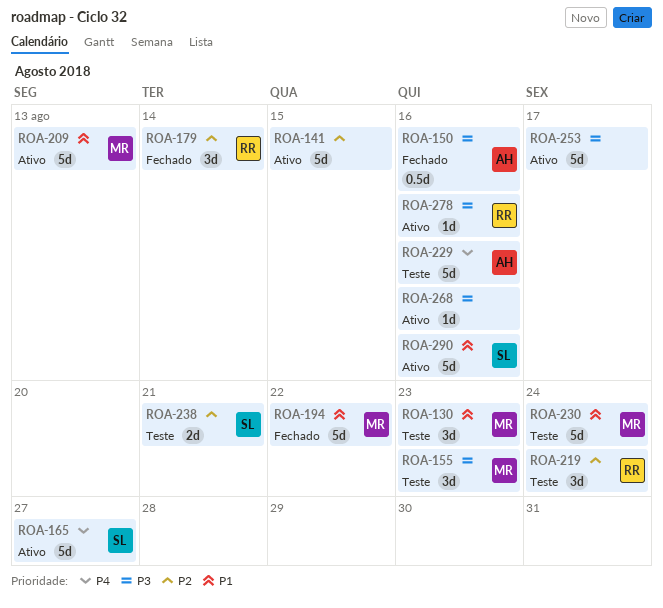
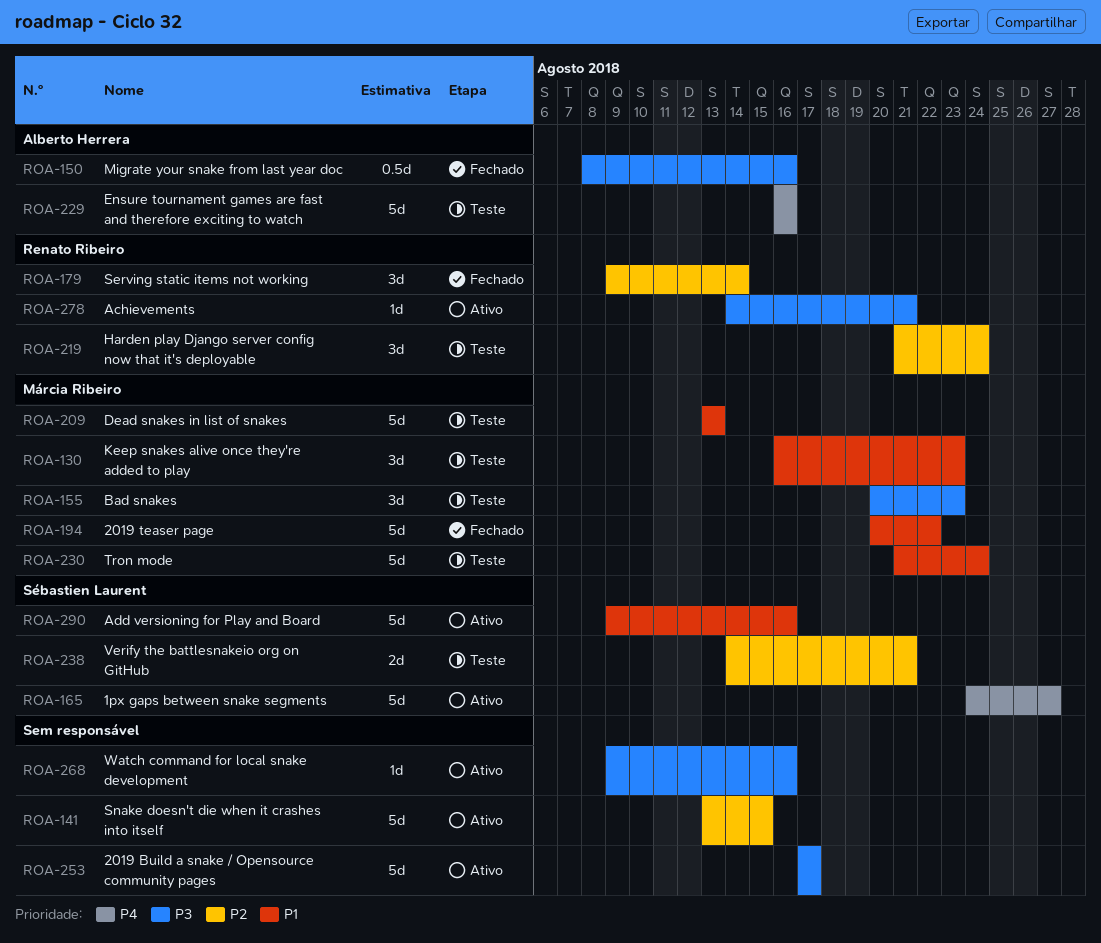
ROA-209, status: Ativo -> Teste
ROA-278, due: Aug 16 -> Aug 21

